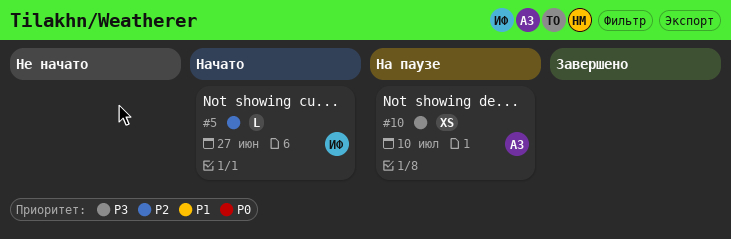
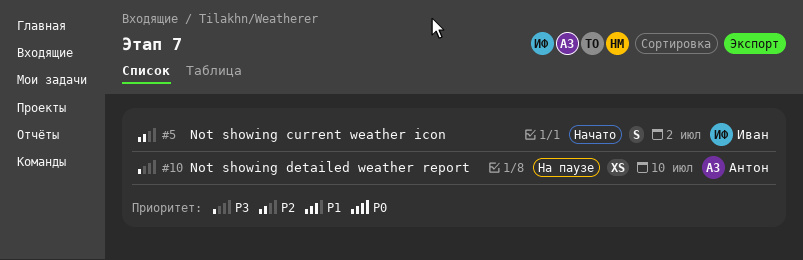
#5, estimate: L -> S
#5, due: Jun 27 -> Jul 2

